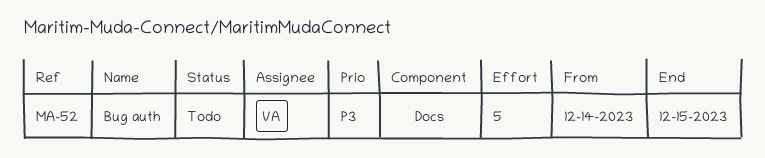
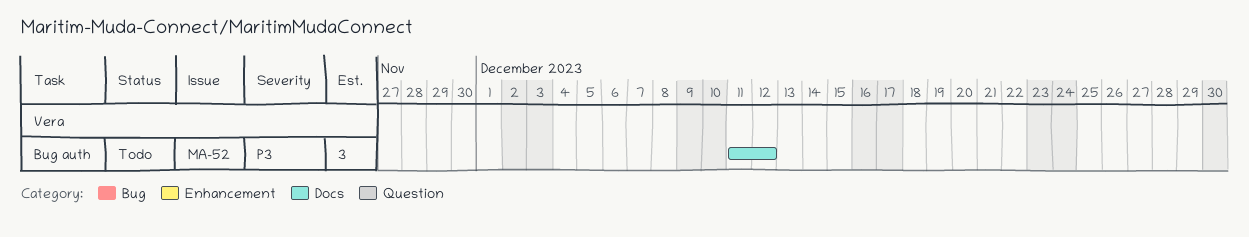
MA-52, estimate: 5 -> 3
MA-52, start: Dec 14 -> Dec 11
MA-52, due: Dec 15 -> Dec 12

